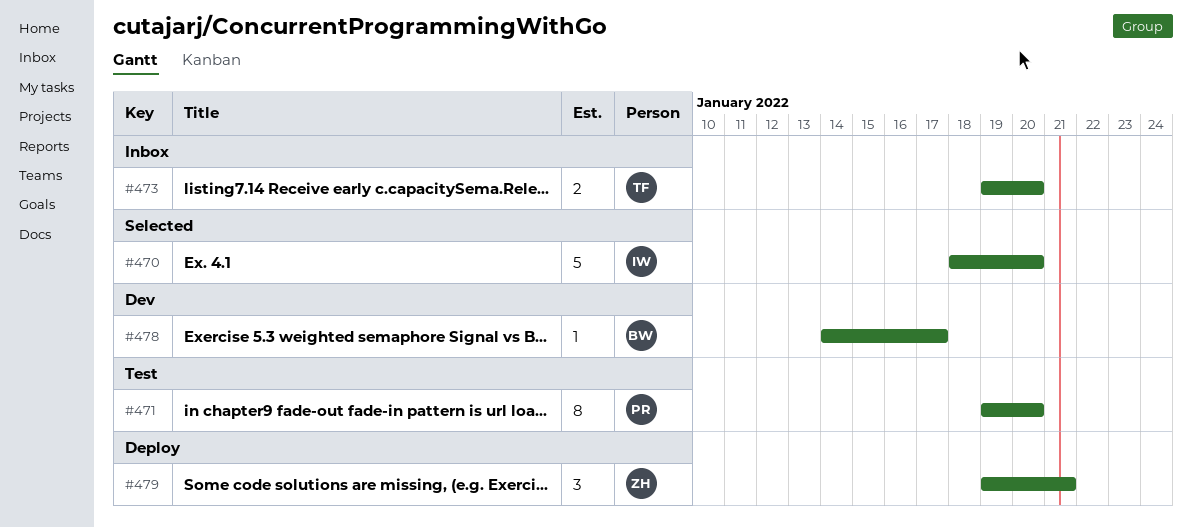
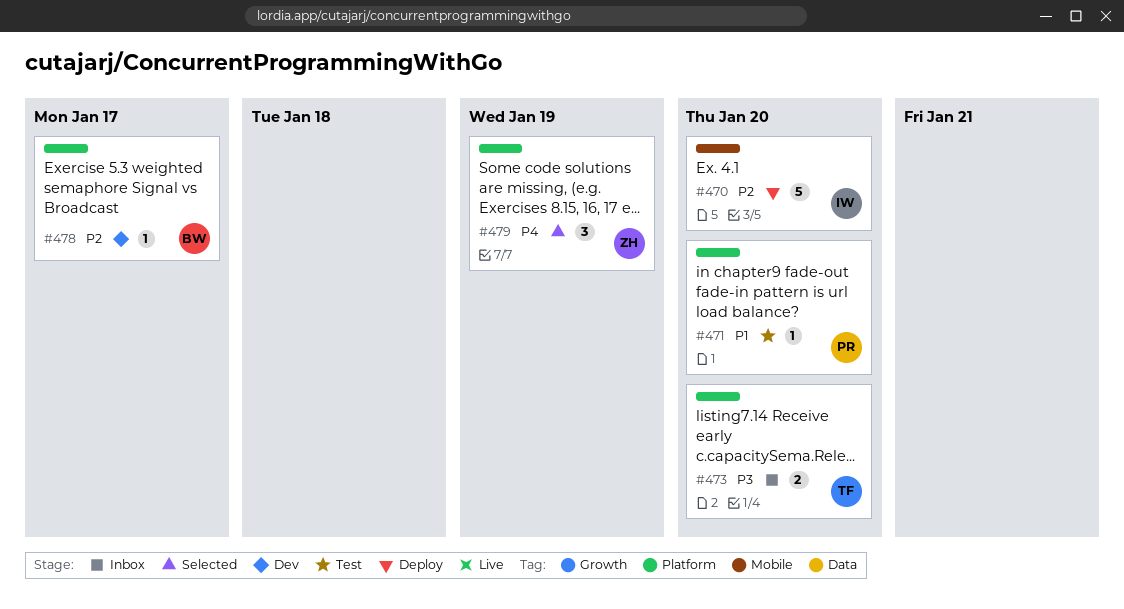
#470, status: Selected -> Deploy
#471, estimate: 8 -> 1
#479, status: Deploy -> Selected
#479, due: Jan 21 -> Jan 19

